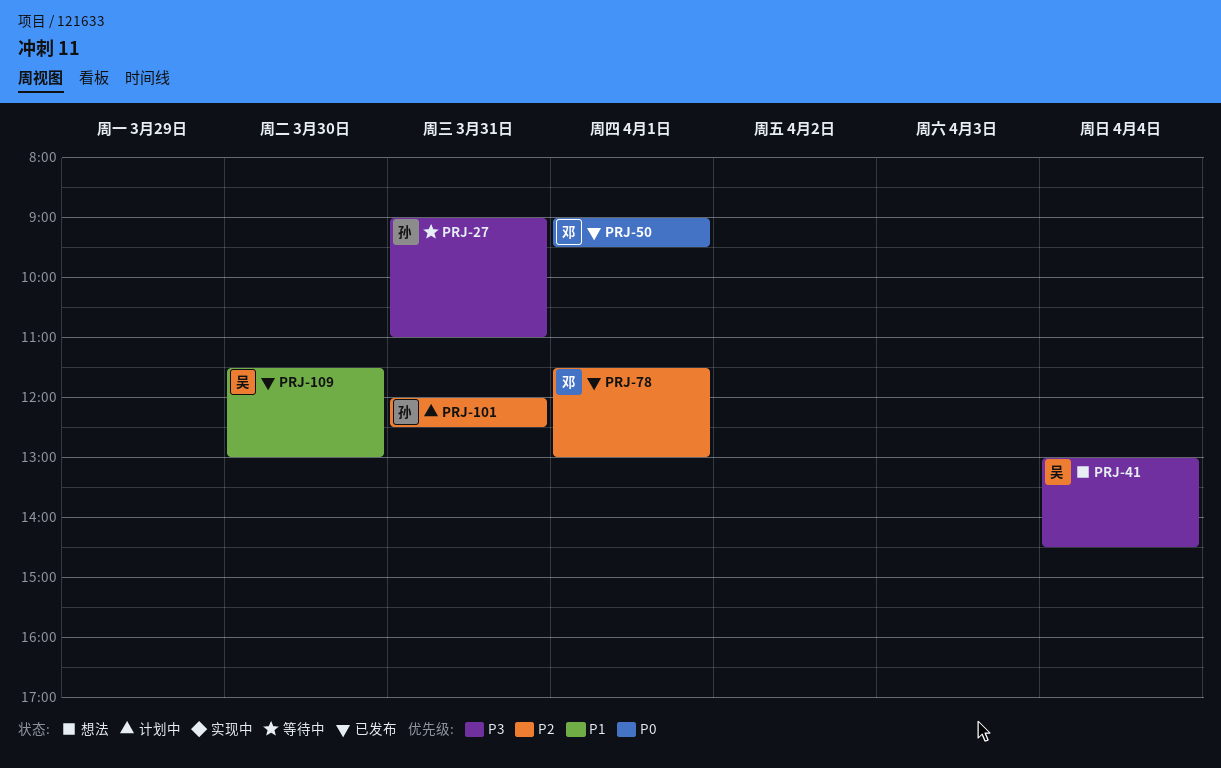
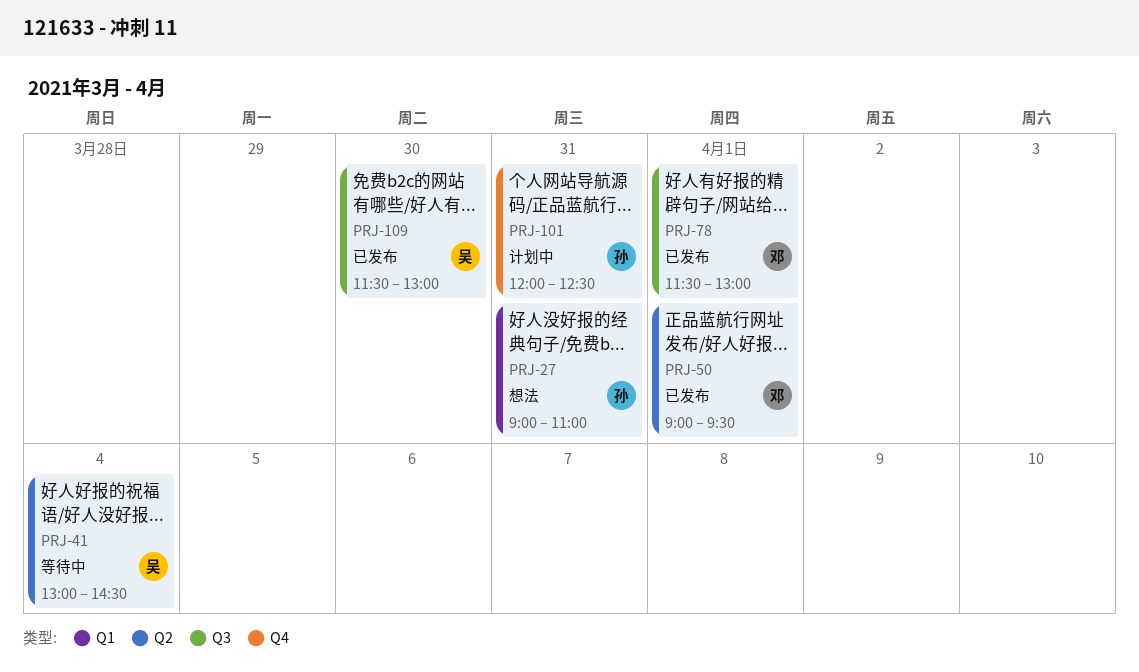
PRJ-27, status: 等待中 -> 想法
PRJ-41, status: 想法 -> 等待中

